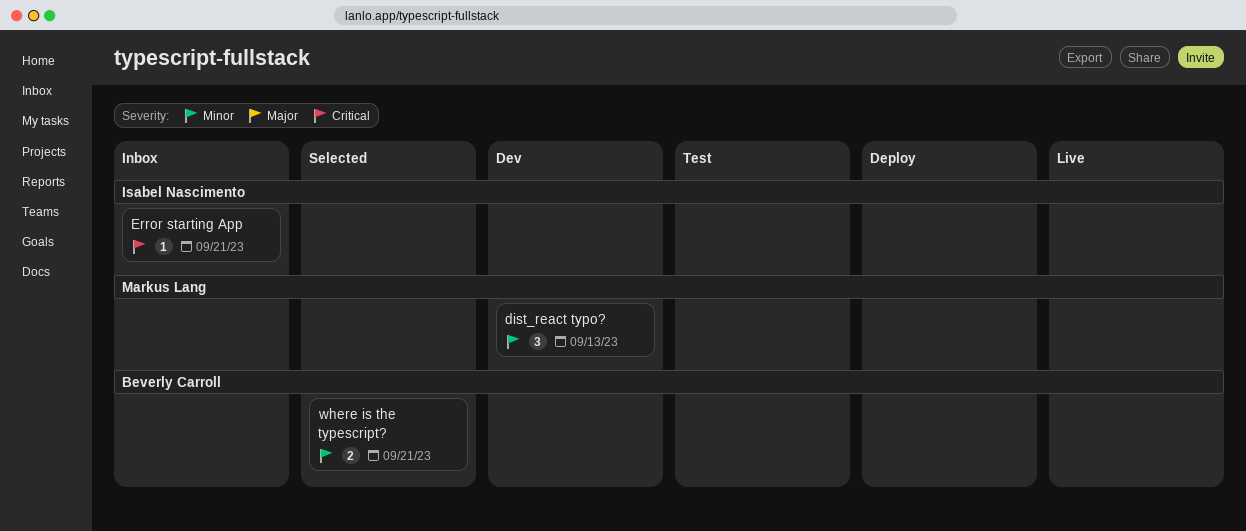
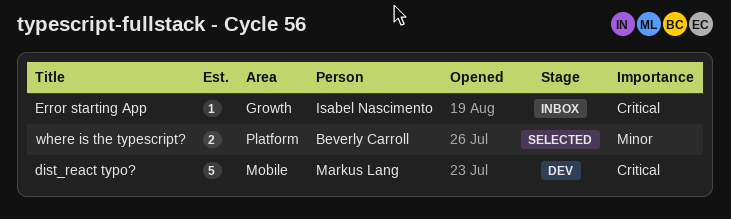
dist_react typo?, priority: Minor -> Critical
dist_react typo?, estimate: 3 -> 5

